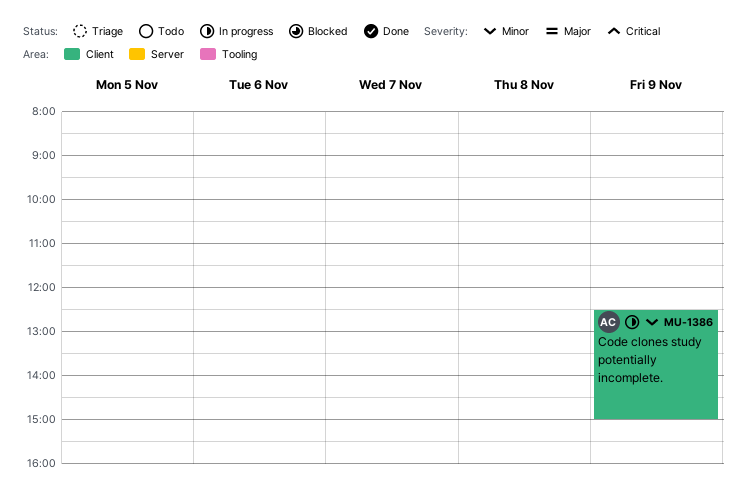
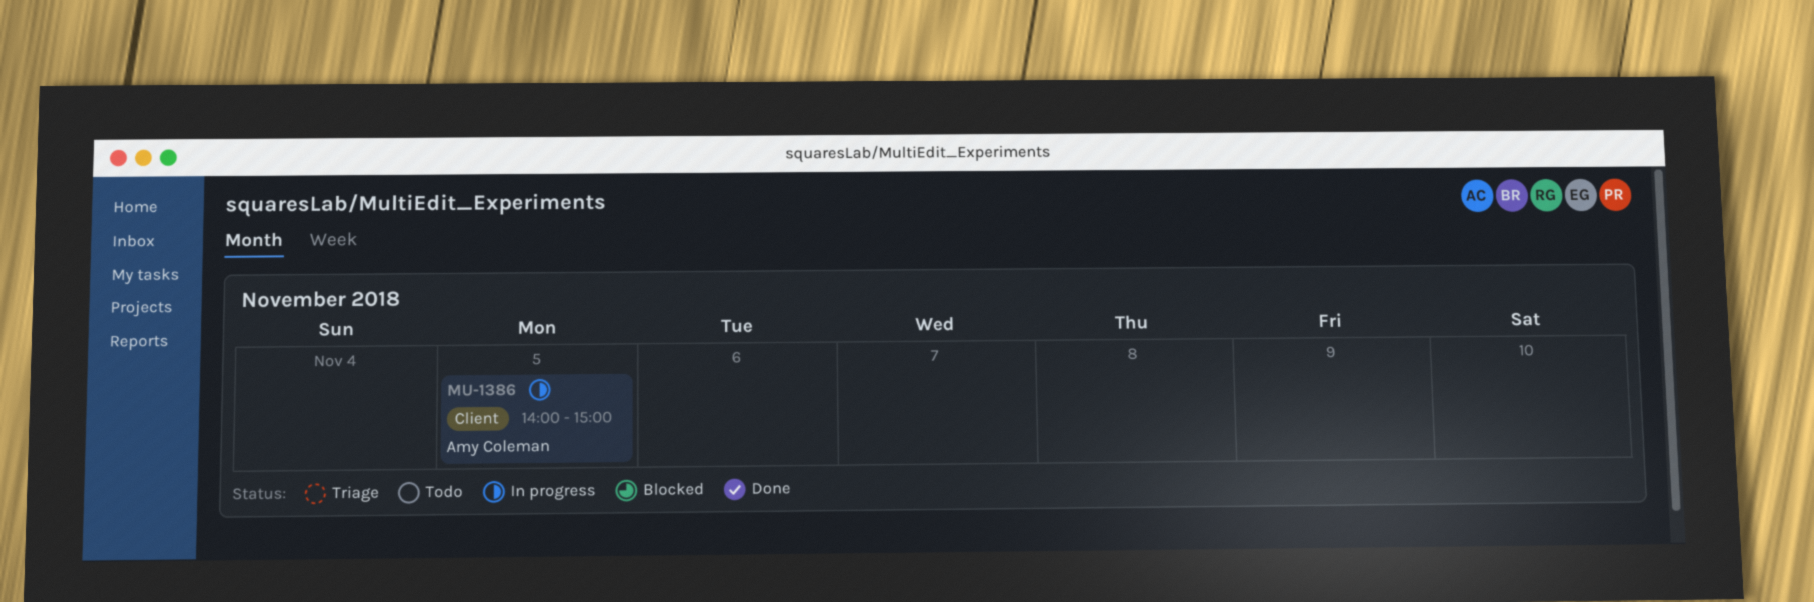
MU-1386, day: Nov 9 -> Nov 5
MU-1386, begins: 12:30 -> 14:00

